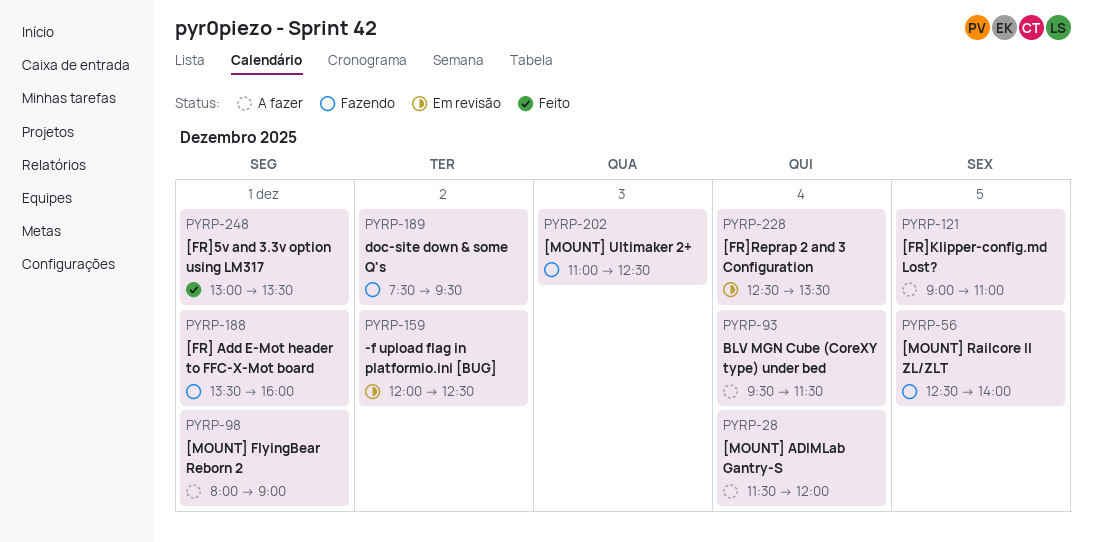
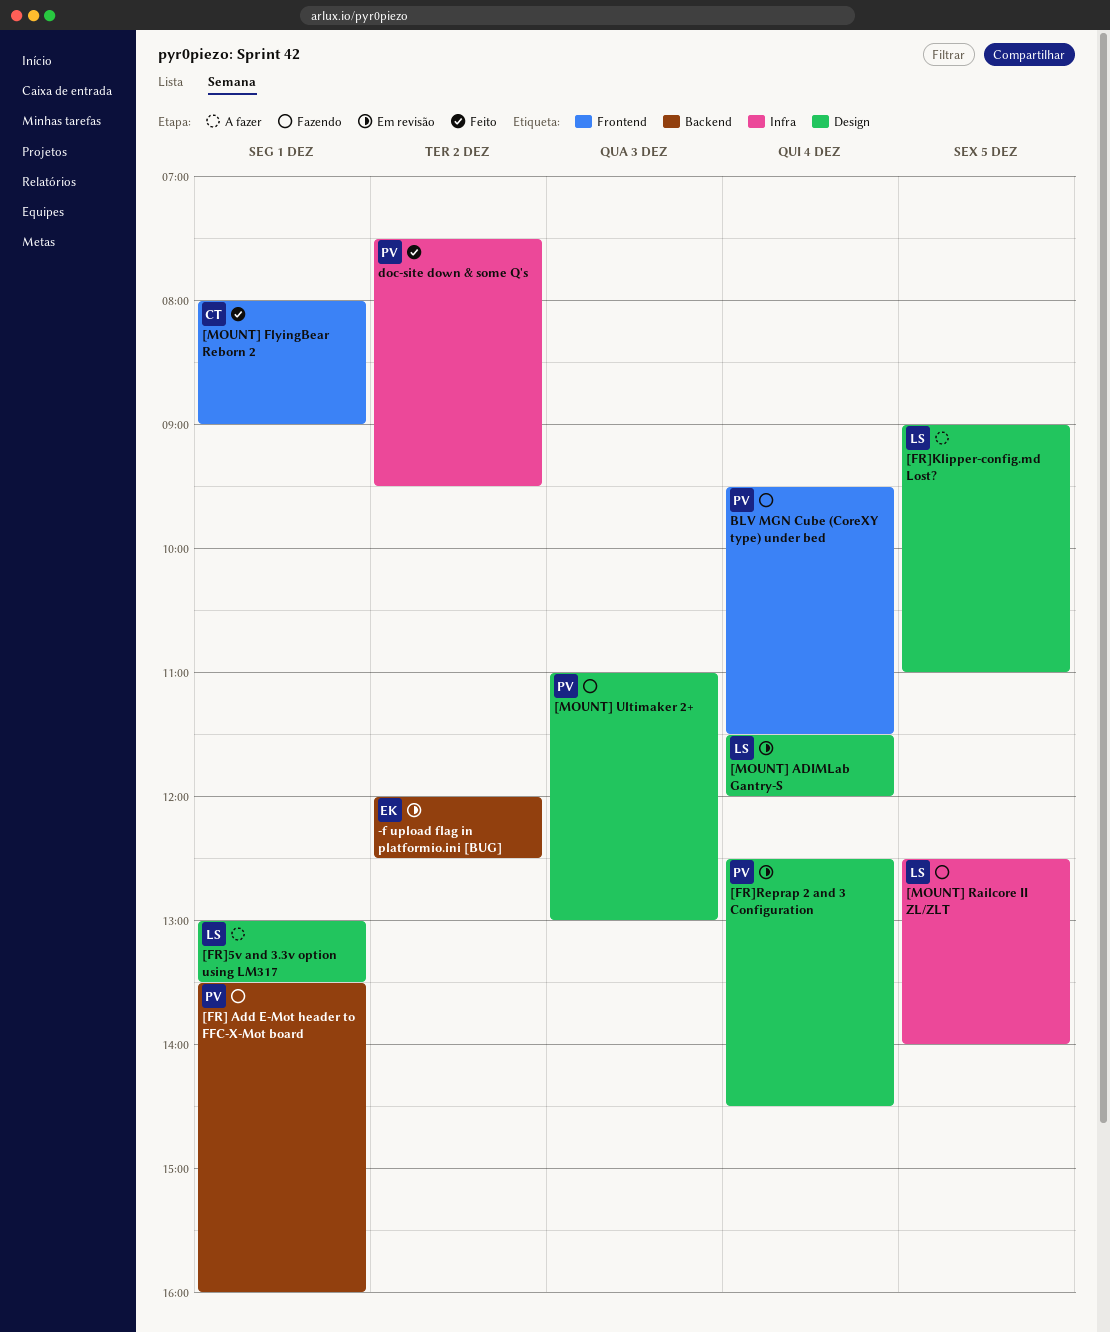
[FR]5v and 3.3v option using LM317, status: Feito -> A fazer
[FR]Reprap 2 and 3 Configuration, ends: 13:30 -> 14:30
[MOUNT] ADIMLab Gantry-S, status: A fazer -> Em revisão
[MOUNT] FlyingBear Reborn 2, status: A fazer -> Feito
[MOUNT] Ultimaker 2+, ends: 12:30 -> 13:00
BLV MGN Cube (CoreXY type) under bed, status: A fazer -> Fazendo
doc-site down & some Q's, status: Fazendo -> Feito

